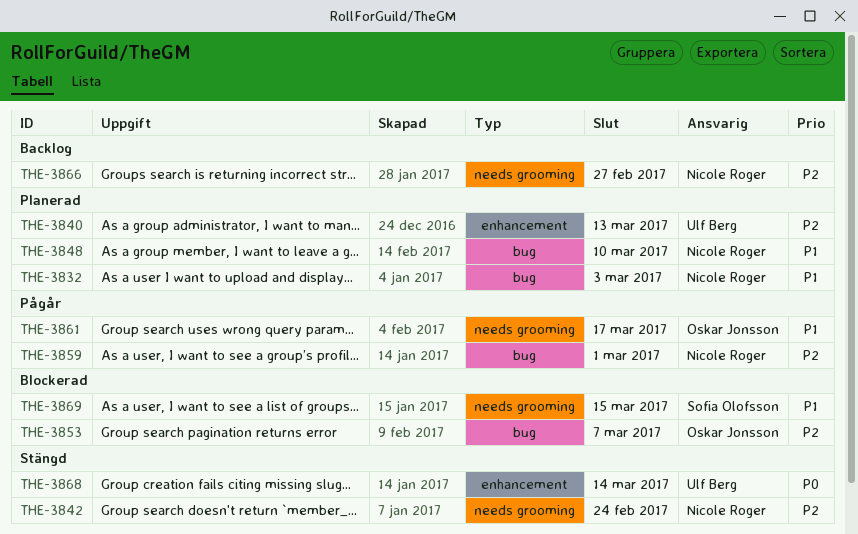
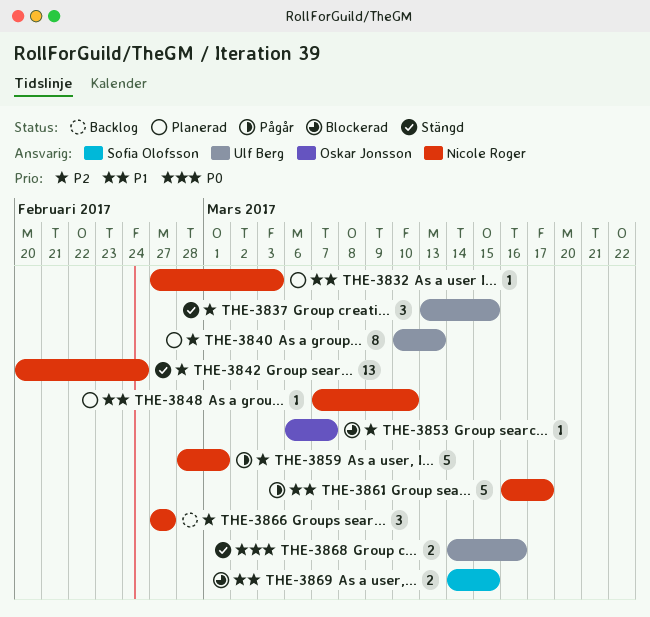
THE-3837: none -> present
THE-3861, owner: Oskar Jonsson -> Nicole Roger
THE-3868, due: Mar 14 -> Mar 16

